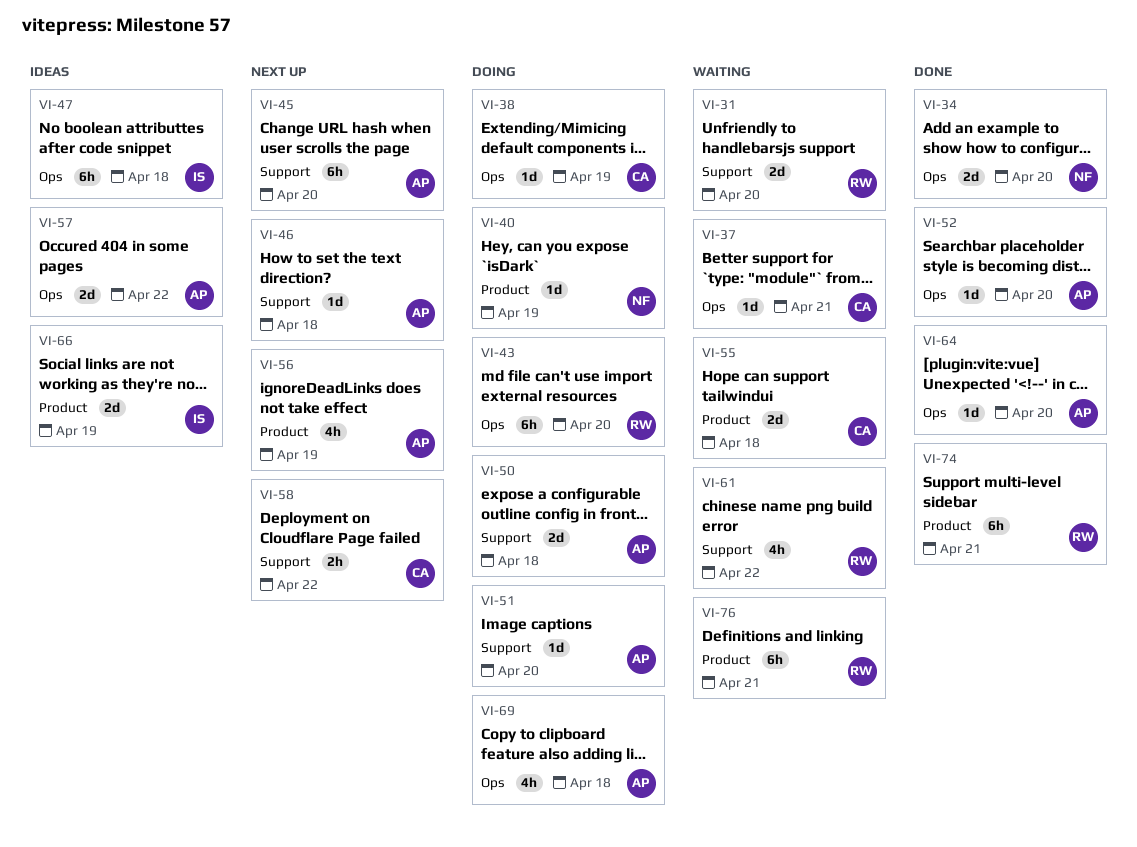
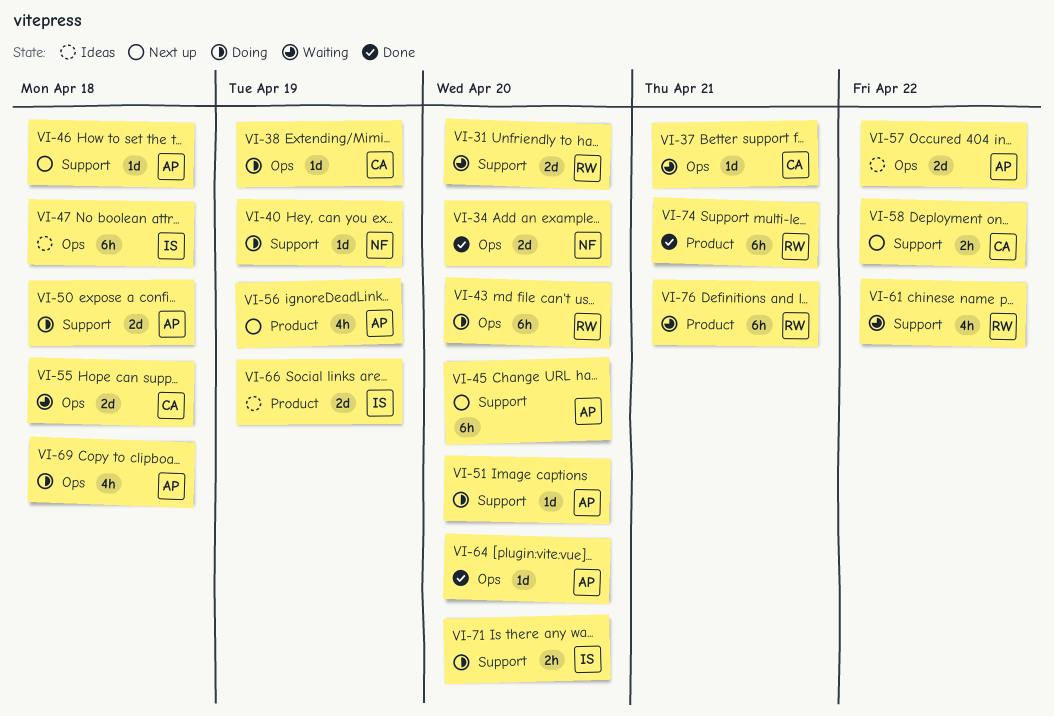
VI-40, label: Product -> Support
VI-52: present -> none
VI-55, label: Product -> Ops
VI-71: none -> present

